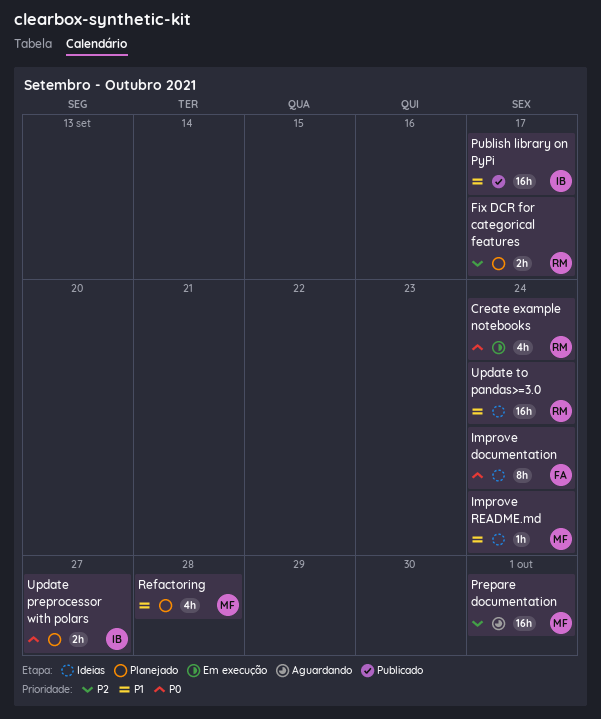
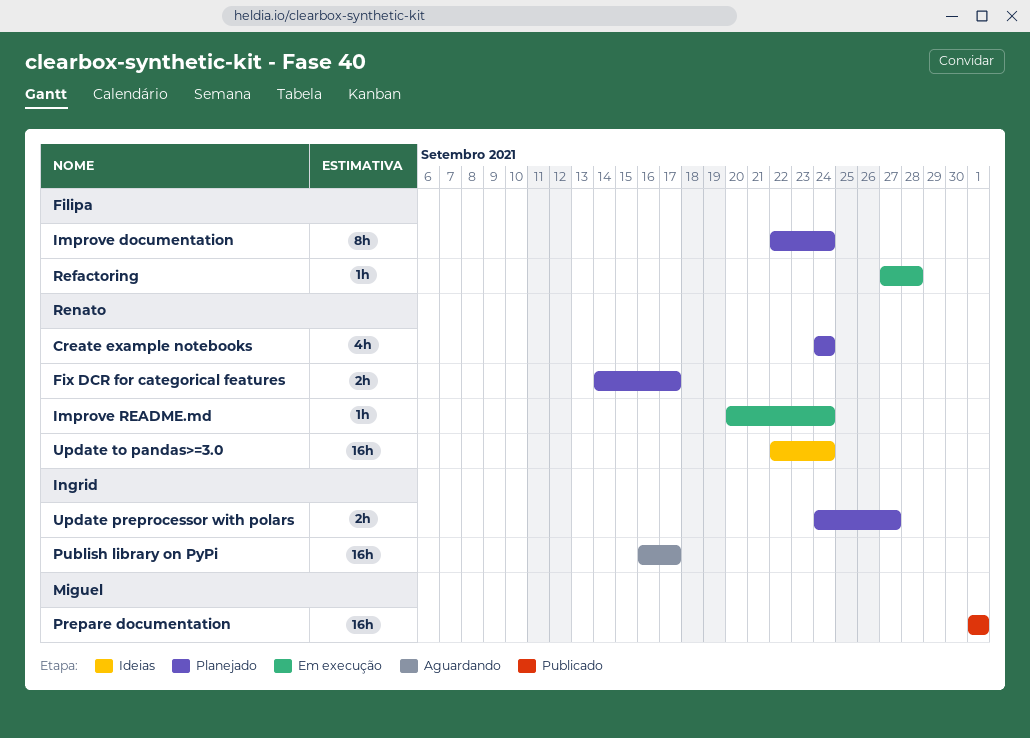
Create example notebooks, status: Em execução -> Planejado
Improve documentation, status: Ideias -> Planejado
Improve README.md, status: Ideias -> Em execução
Improve README.md, owner: Miguel -> Renato
Prepare documentation, status: Aguardando -> Publicado
Publish library on PyPi, status: Publicado -> Aguardando
Refactoring, status: Planejado -> Em execução
Refactoring, owner: Miguel -> Filipa
Refactoring, estimate: 4h -> 1h

